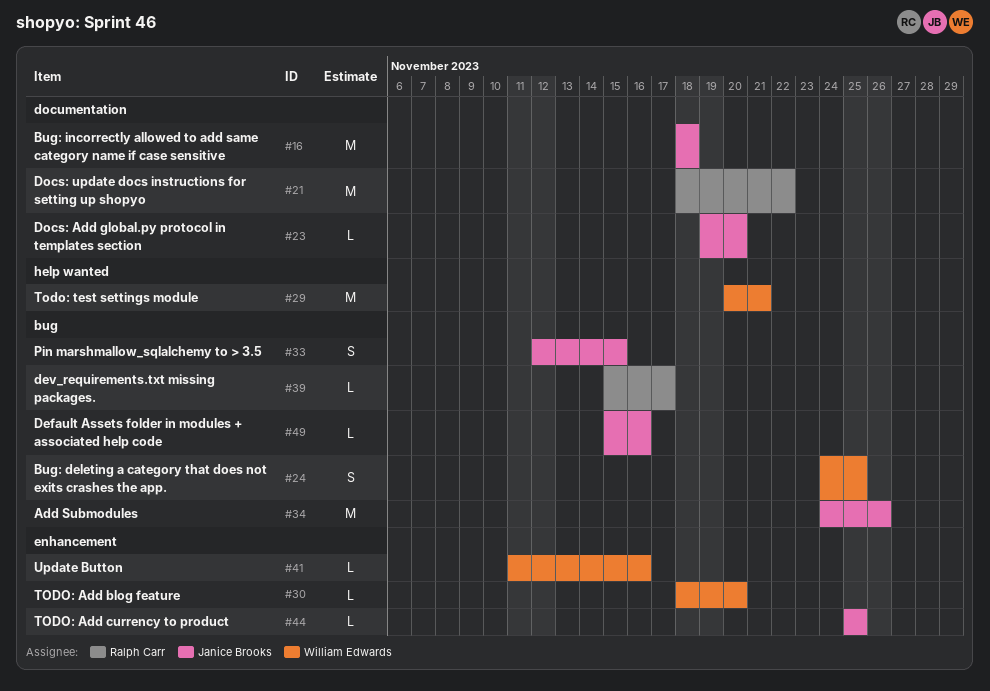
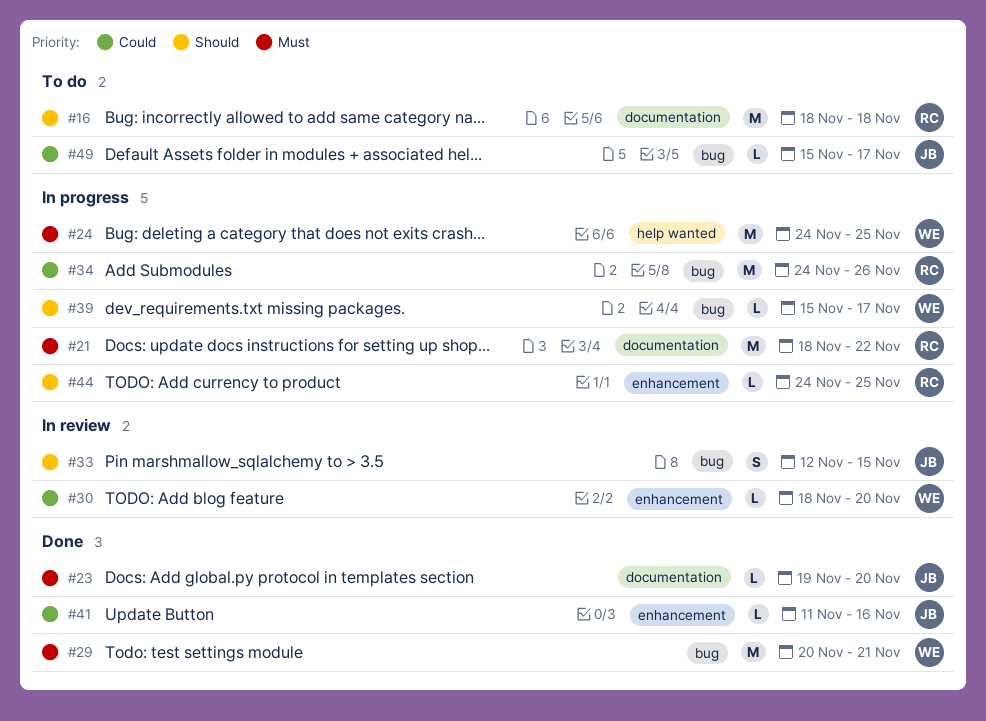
#16, owner: Janice Brooks -> Ralph Carr
#24, label: bug -> help wanted
#24, estimate: S -> M
#29, label: help wanted -> bug
#34, owner: Janice Brooks -> Ralph Carr
#39, owner: Ralph Carr -> William Edwards
#41, owner: William Edwards -> Janice Brooks
#44, owner: Janice Brooks -> Ralph Carr
#44, start: Nov 25 -> Nov 24
#49, due: Nov 16 -> Nov 17

